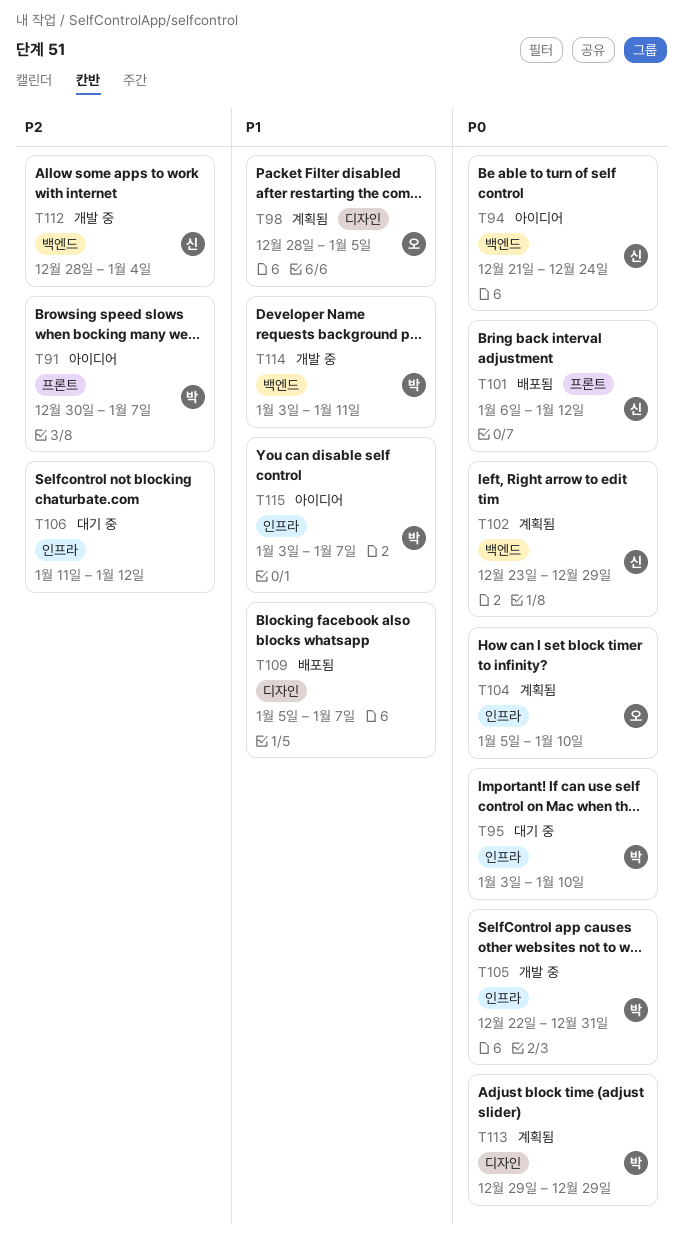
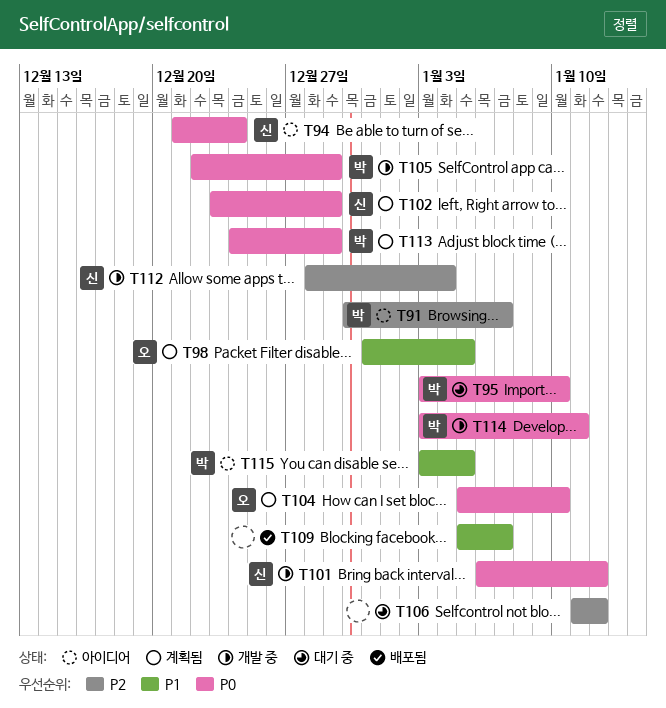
T98, start: Dec 28 -> Dec 31
T101, status: 배포됨 -> 개발 중
T105, due: Dec 31 -> Dec 29
T113, start: Dec 29 -> Dec 24
T114, priority: P1 -> P0
T115, due: Jan 7 -> Jan 5

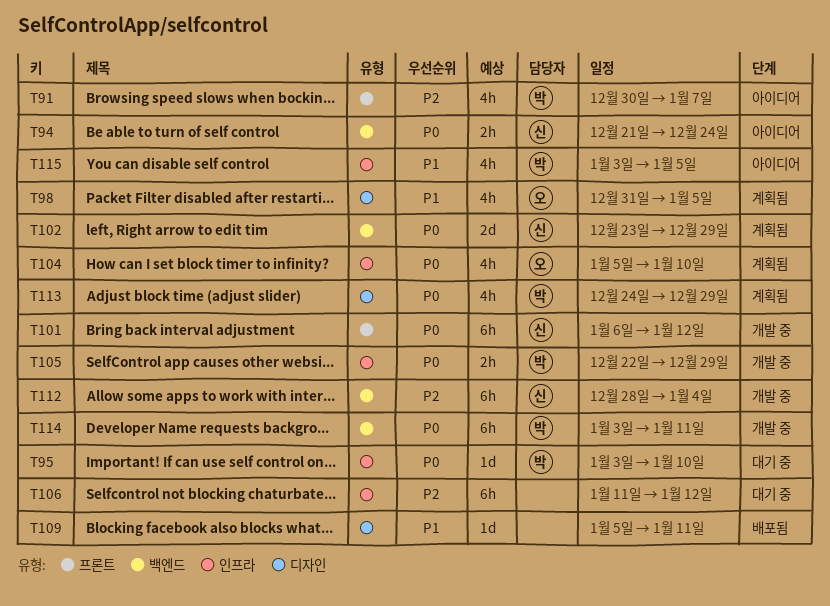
T109, due: Jan 7 -> Jan 11

